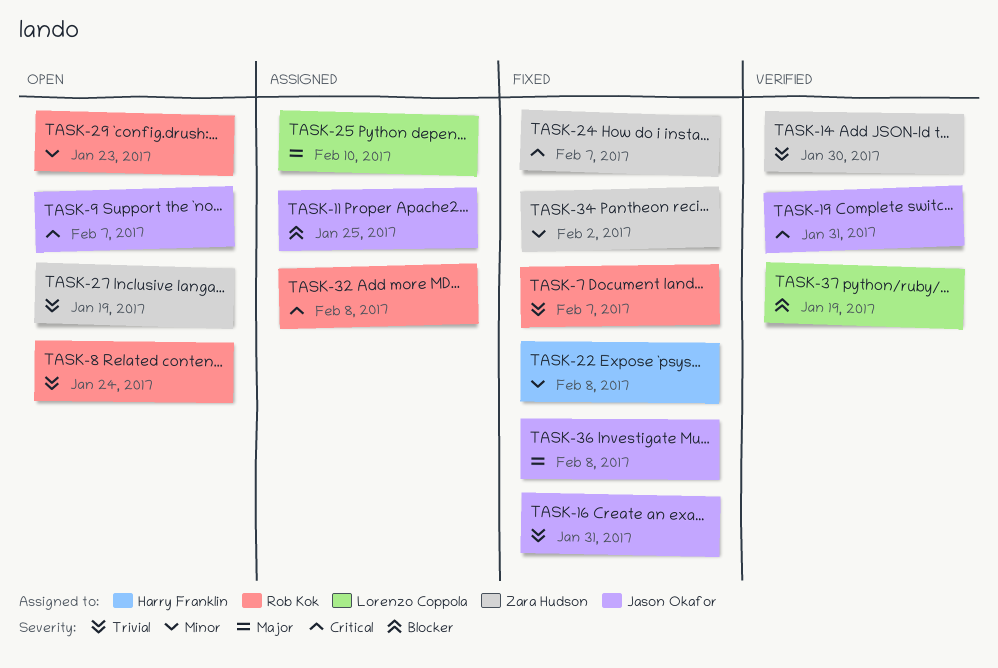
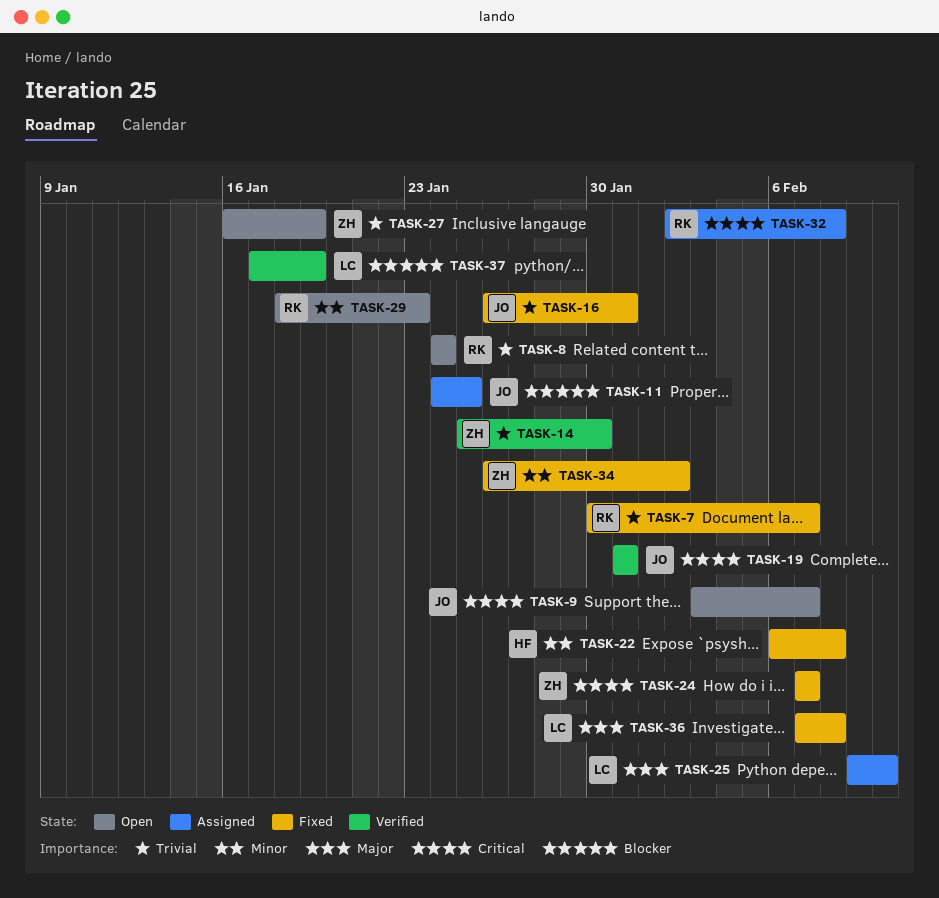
TASK-36, owner: Jason Okafor -> Lorenzo Coppola

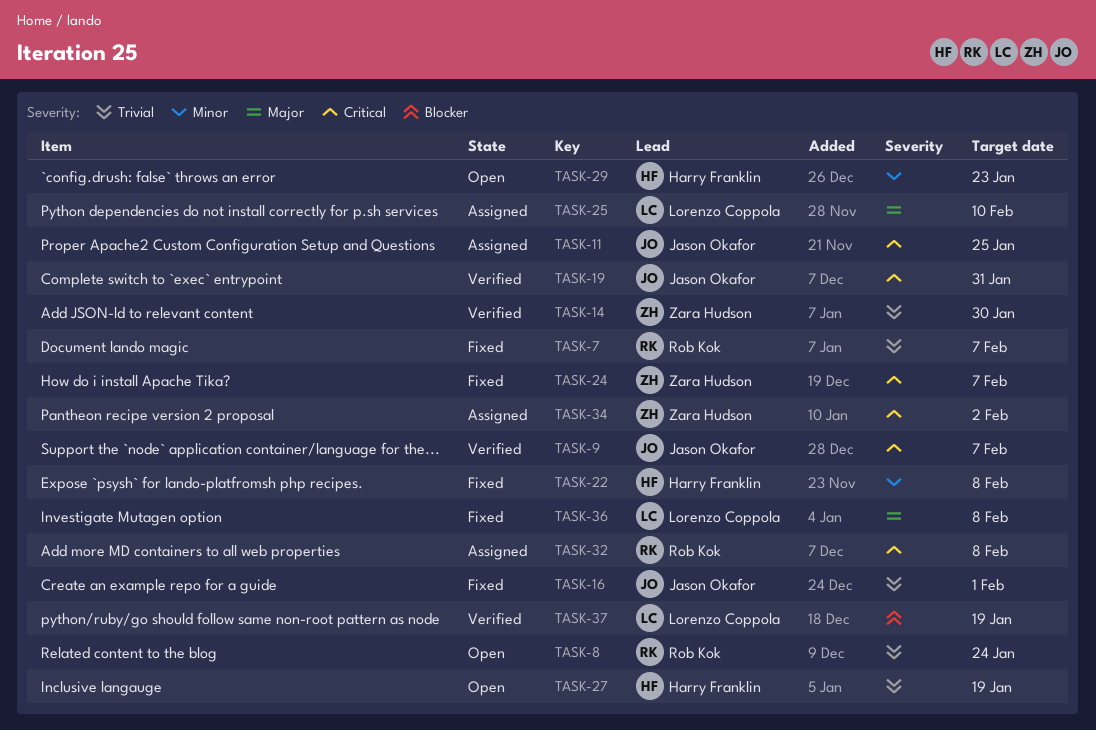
TASK-9, status: Open -> Verified
TASK-11, priority: Blocker -> Critical
TASK-16, due: Jan 31 -> Feb 1
TASK-27, owner: Zara Hudson -> Harry Franklin
TASK-29, owner: Rob Kok -> Harry Franklin
TASK-34, status: Fixed -> Assigned
TASK-34, priority: Minor -> Critical

